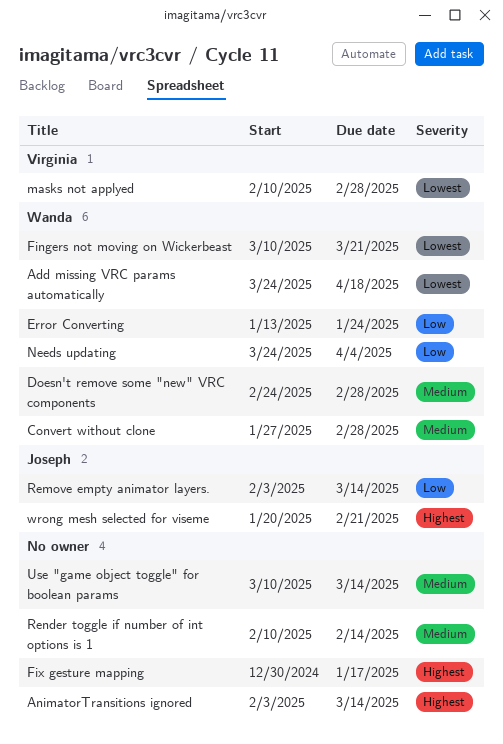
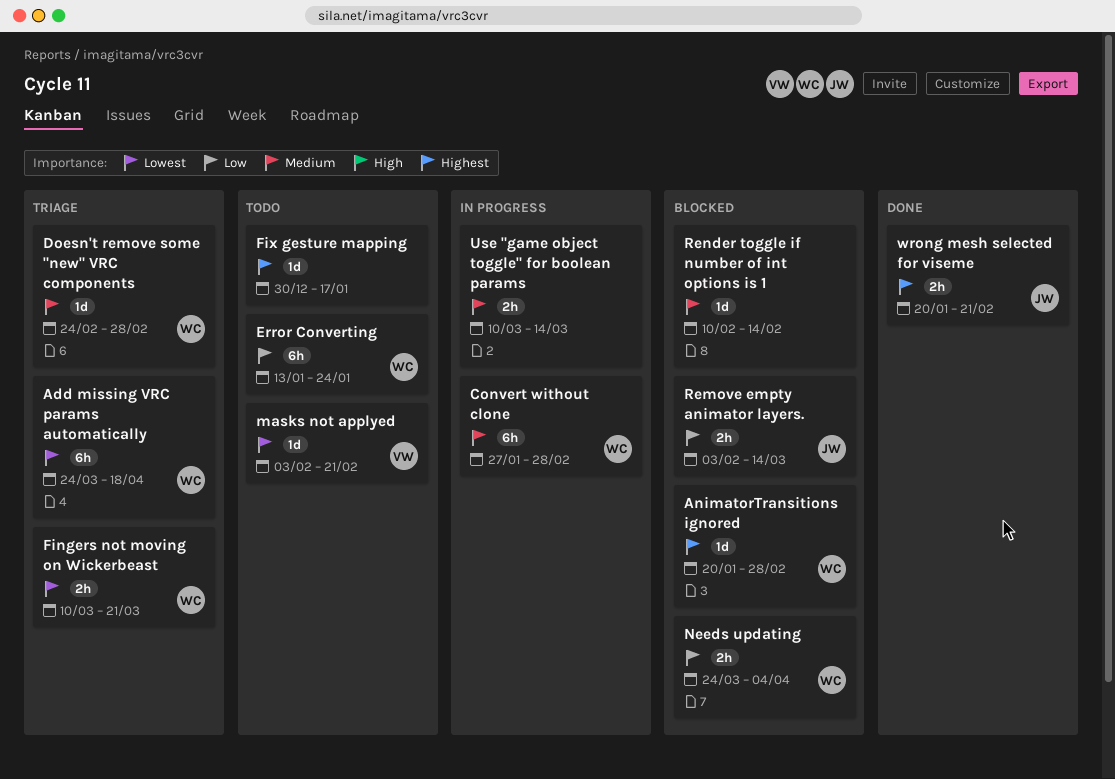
AnimatorTransitions ignored, owner: none -> Wanda
AnimatorTransitions ignored, start: Feb 3 -> Jan 20
AnimatorTransitions ignored, due: Mar 14 -> Feb 28
masks not applyed, start: Feb 10 -> Feb 3
masks not applyed, due: Feb 28 -> Feb 21

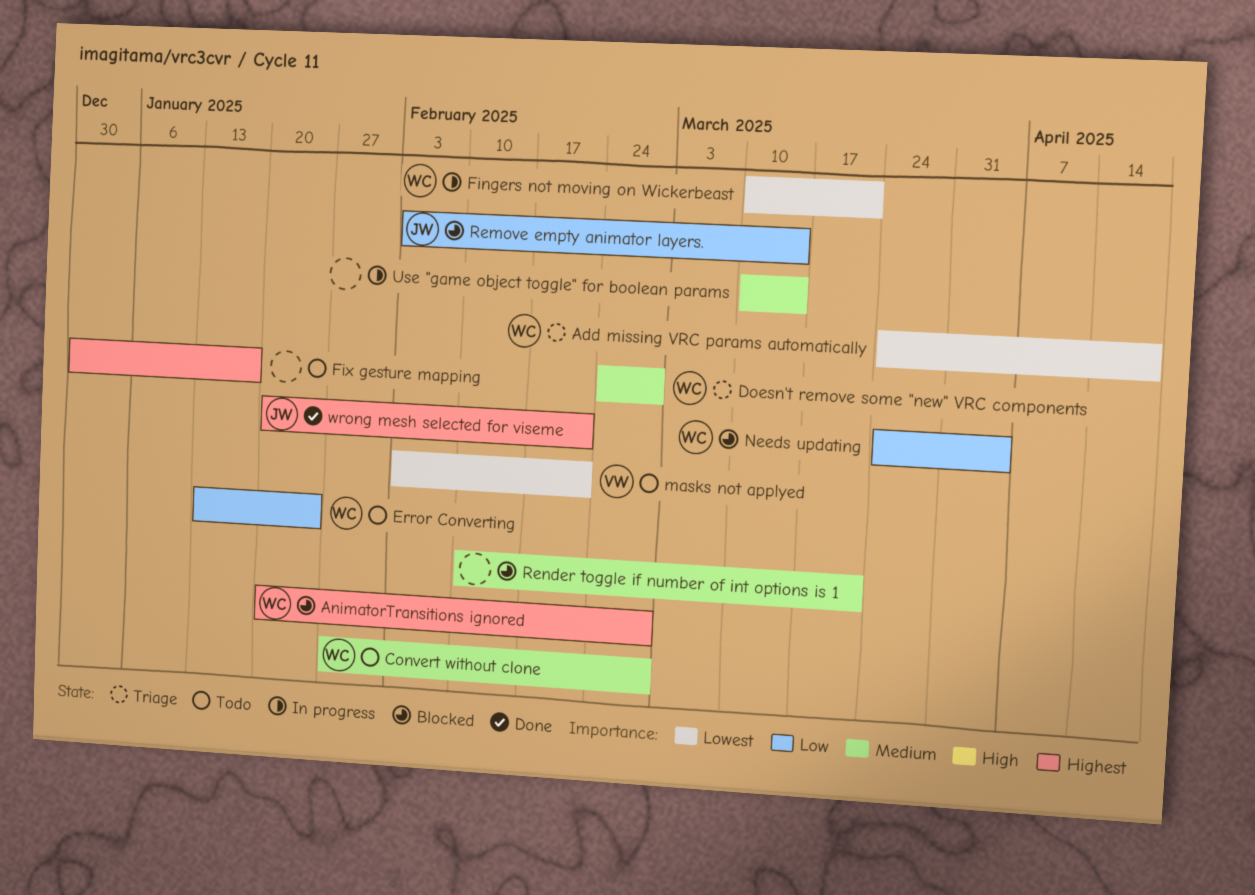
Convert without clone, status: In progress -> Todo
Fingers not moving on Wickerbeast, status: Triage -> In progress
Render toggle if number of int options is 1, due: Feb 14 -> Mar 21

